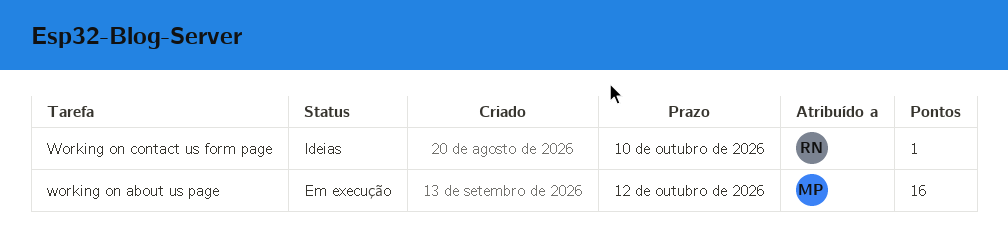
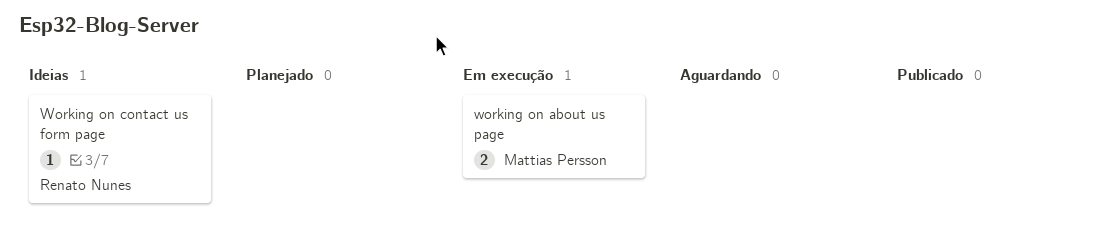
working on about us page, estimate: 16 -> 2

